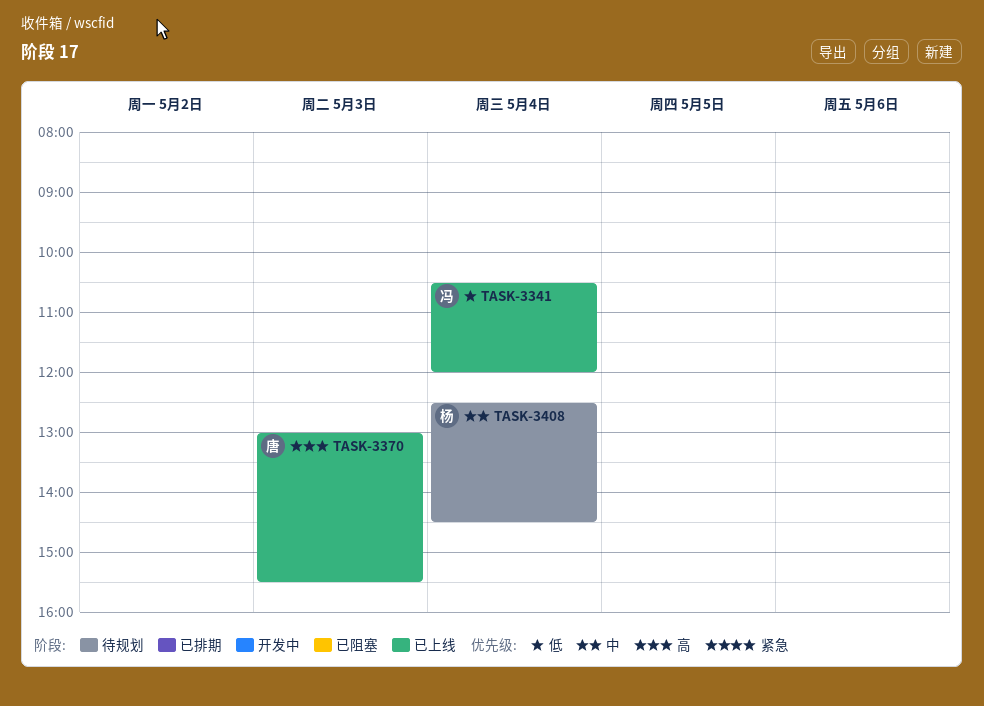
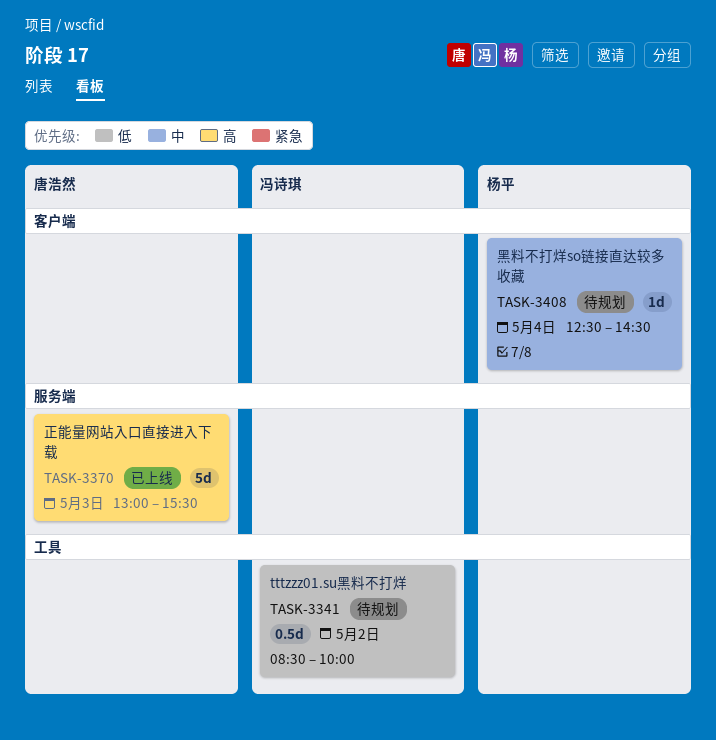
TASK-3341, status: 已上线 -> 待规划
TASK-3341, day: May 4 -> May 2
TASK-3341, begins: 10:30 -> 08:30
TASK-3341, ends: 12:00 -> 10:00

